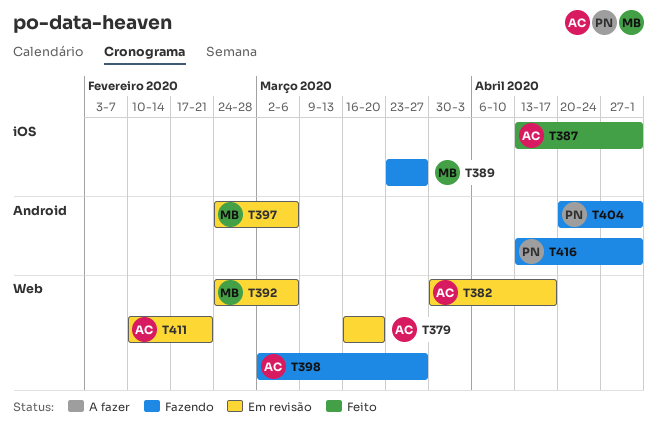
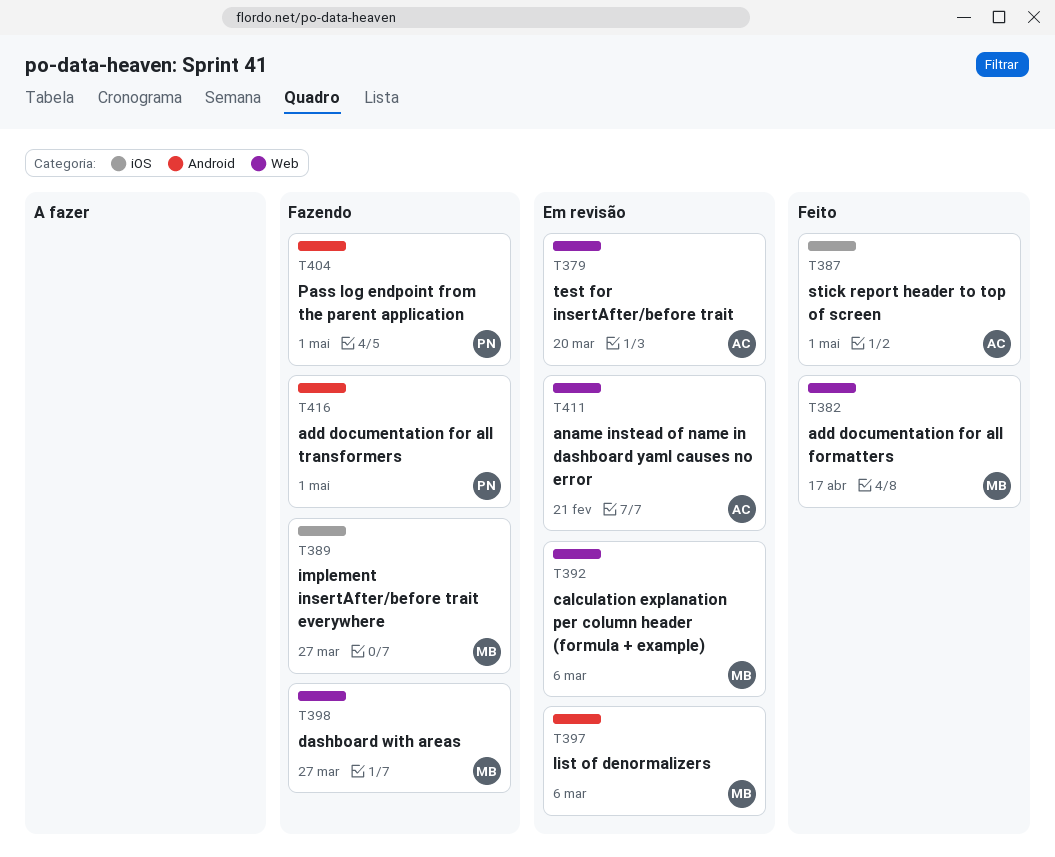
T382, status: Em revisão -> Feito
T382, owner: AC -> MB
T398, owner: AC -> MB

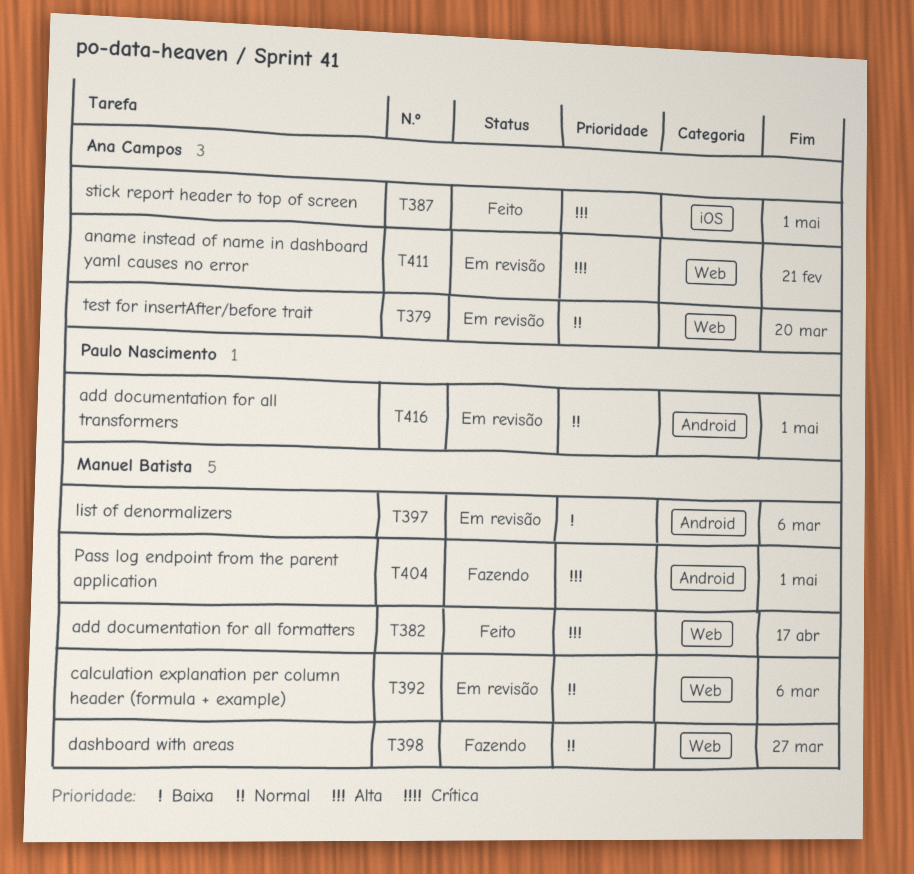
T389: present -> none
T404, owner: Paulo Nascimento -> Manuel Batista
T416, status: Fazendo -> Em revisão

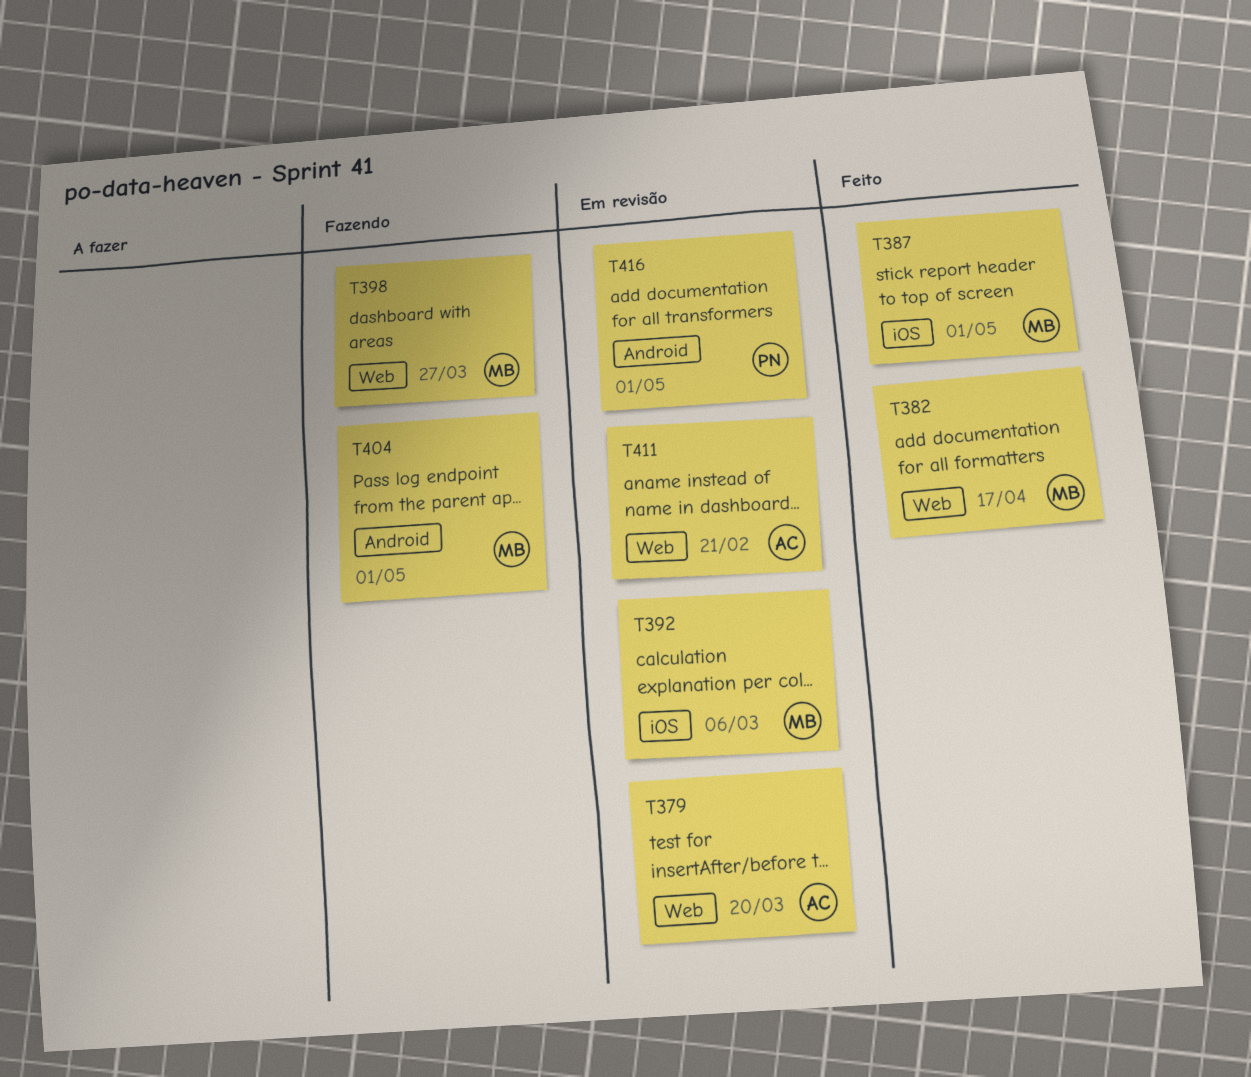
T387, owner: Ana Campos -> Manuel Batista
T392, label: Web -> iOS
T397: present -> none

